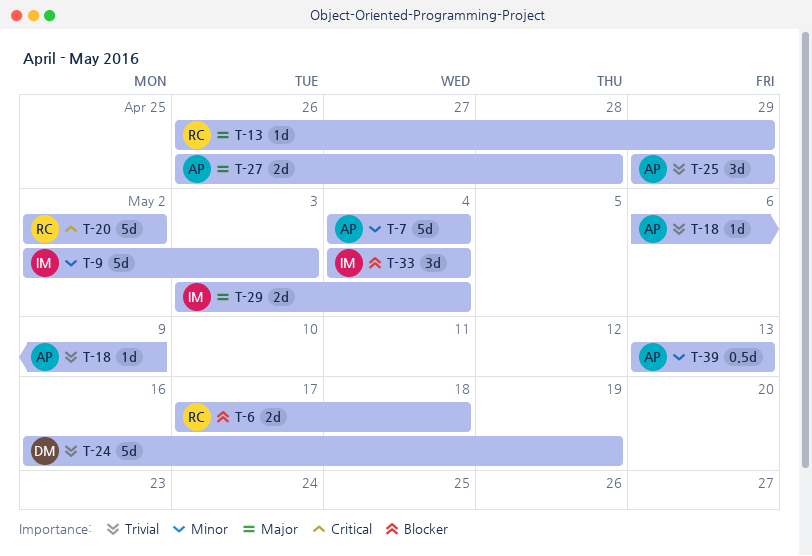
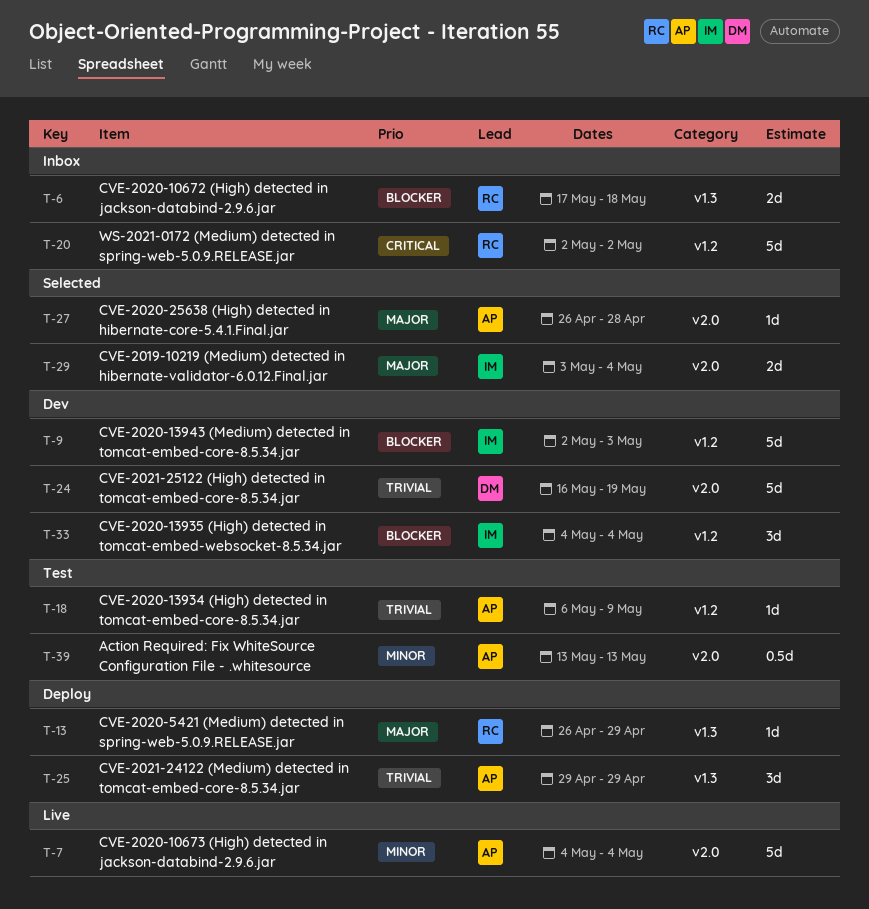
T-9, priority: Minor -> Blocker
T-27, estimate: 2d -> 1d

